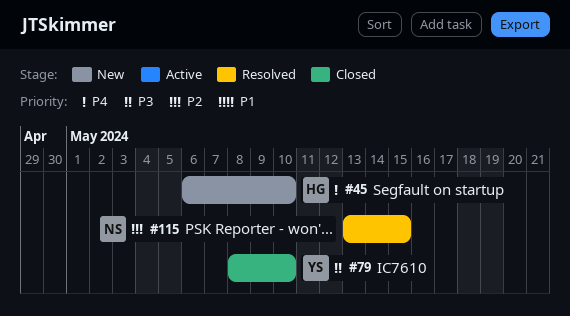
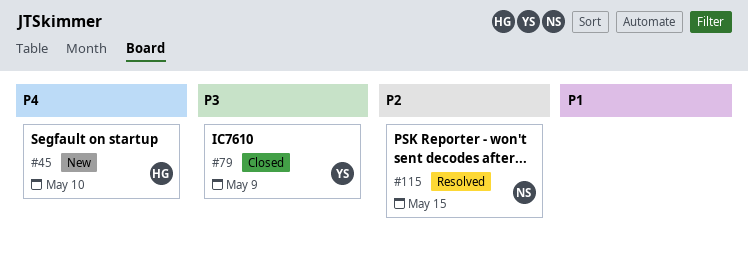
#79, due: May 10 -> May 9

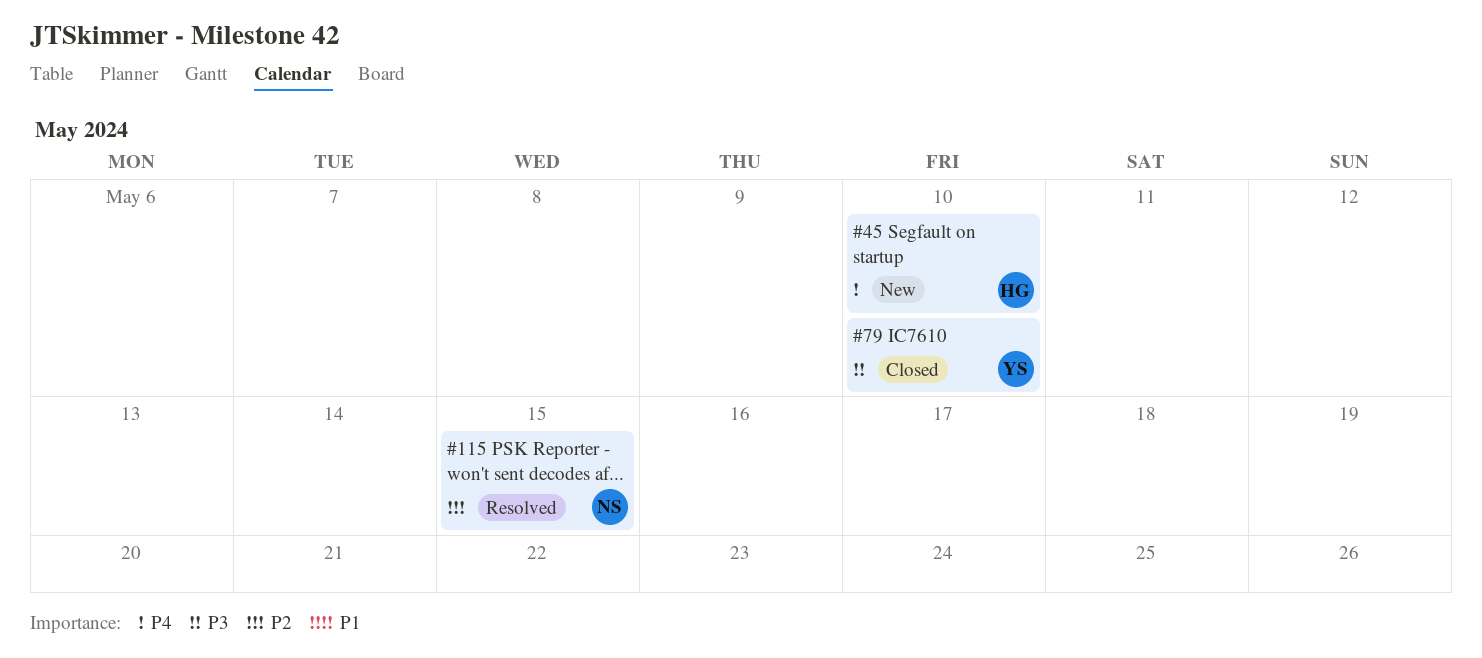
#79, due: May 9 -> May 10

